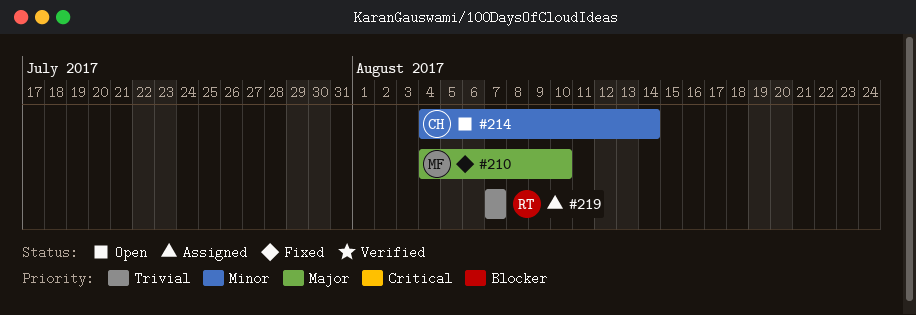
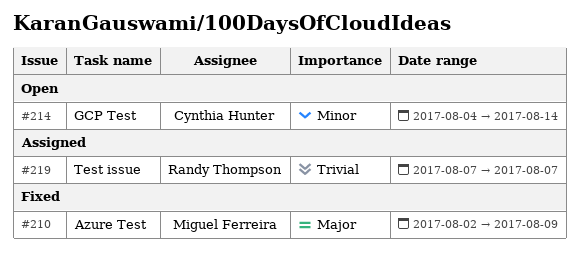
#210, start: Aug 4 -> Aug 2
#210, due: Aug 10 -> Aug 9

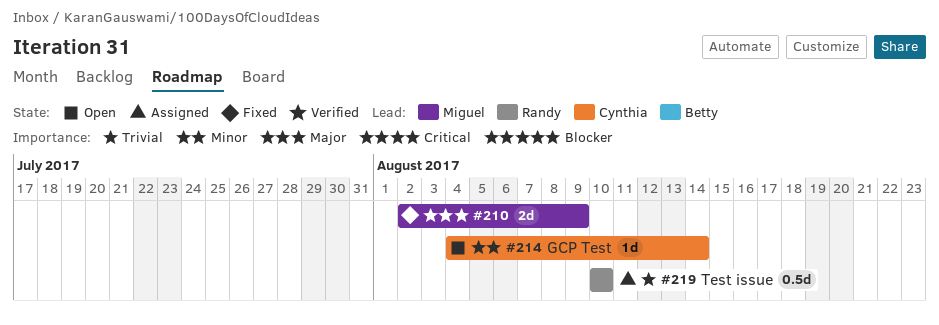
#219, start: Aug 7 -> Aug 10
#219, due: Aug 7 -> Aug 10

